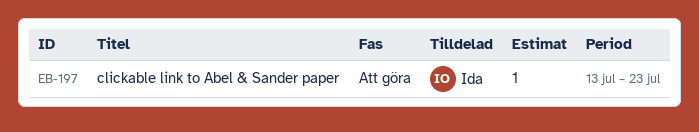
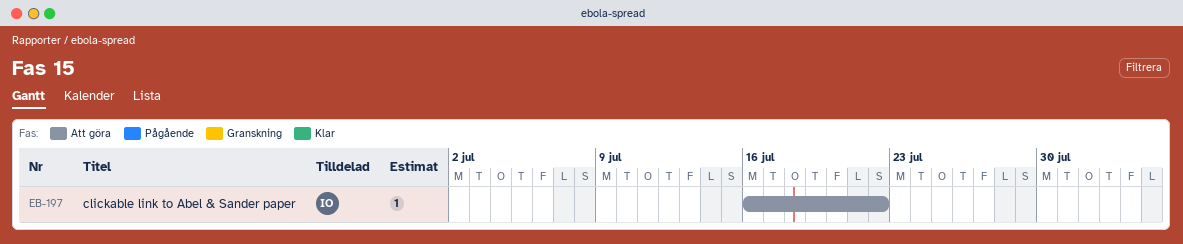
EB-197, start: Jul 13 -> Jul 16
EB-197, due: Jul 23 -> Jul 22

